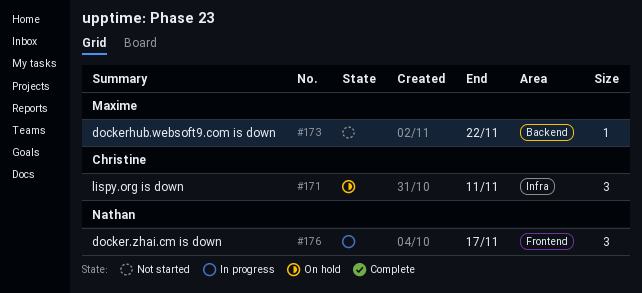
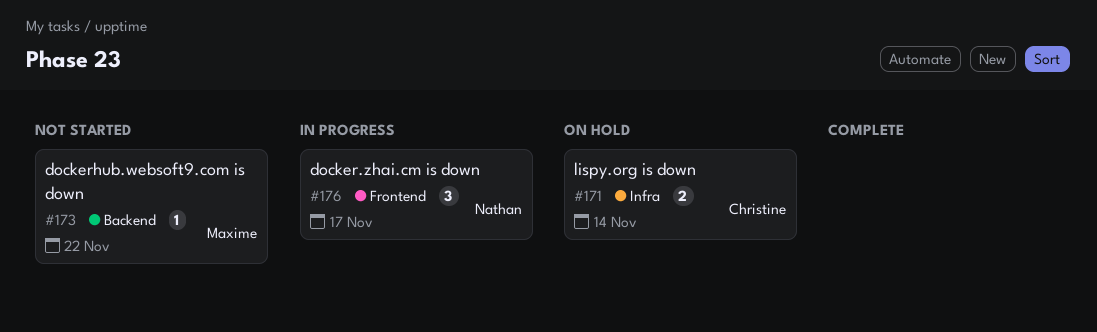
#171, estimate: 3 -> 2
#171, due: Nov 11 -> Nov 14

